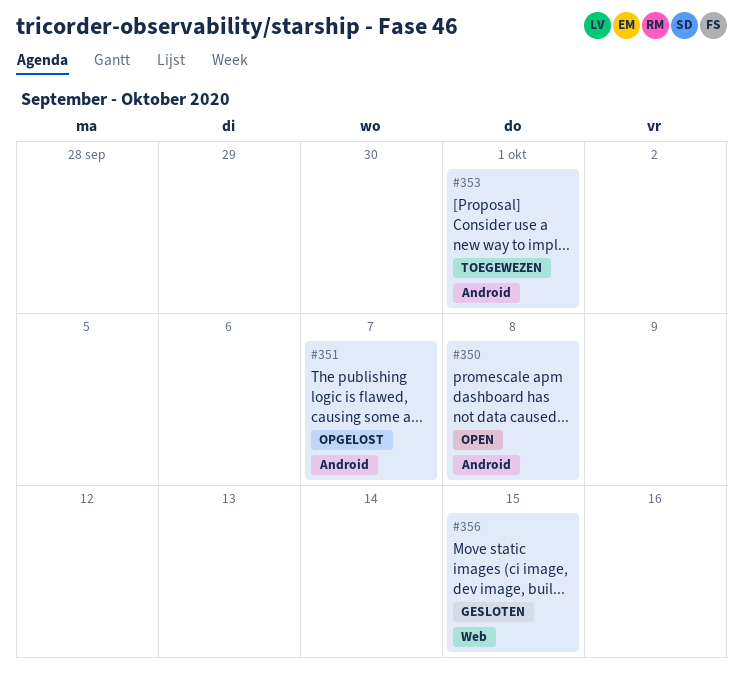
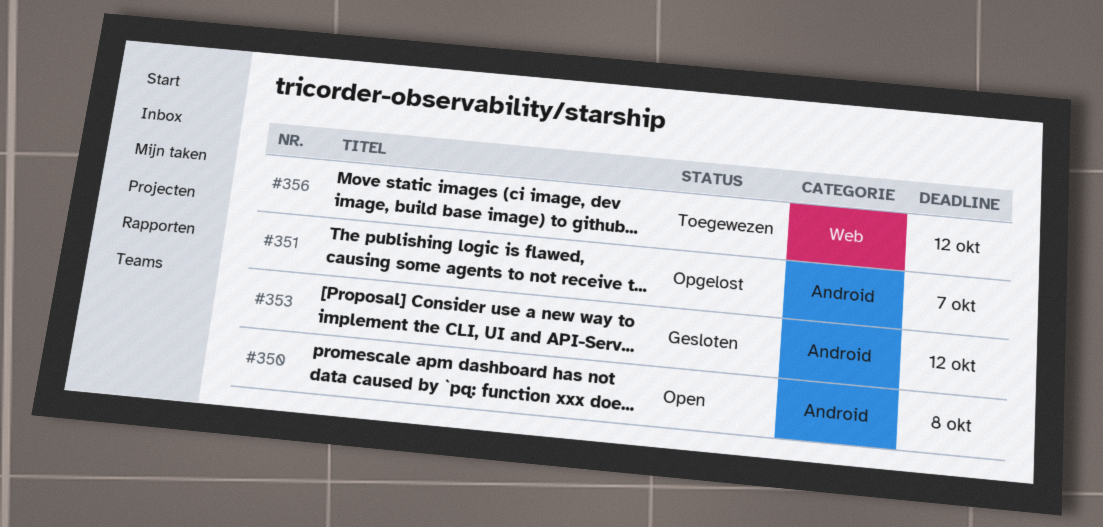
#353, status: Toegewezen -> Gesloten
#353, due: Oct 1 -> Oct 12
#356, status: Gesloten -> Toegewezen
#356, due: Oct 15 -> Oct 12

